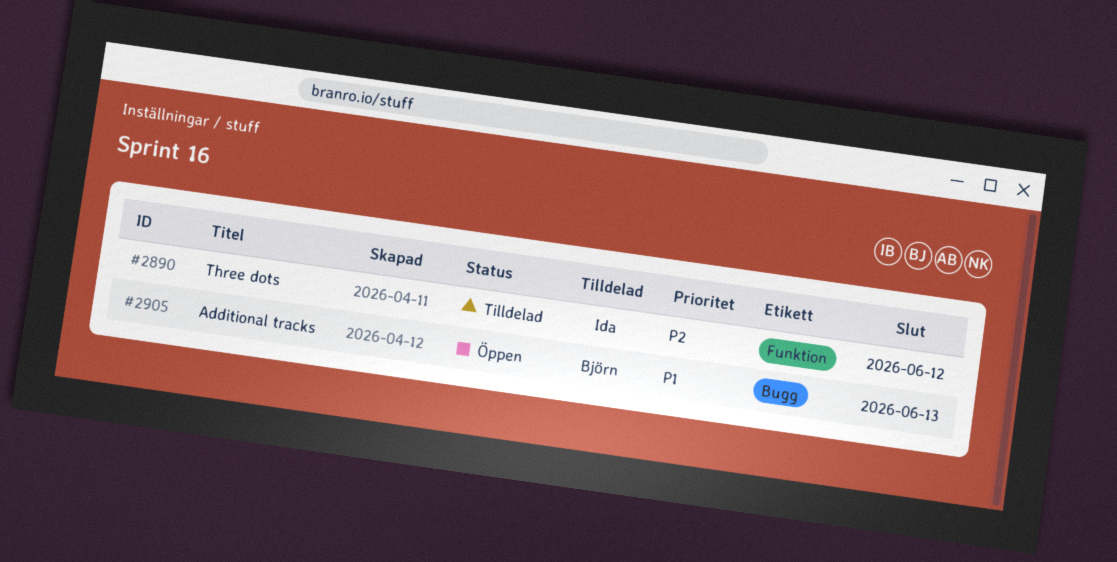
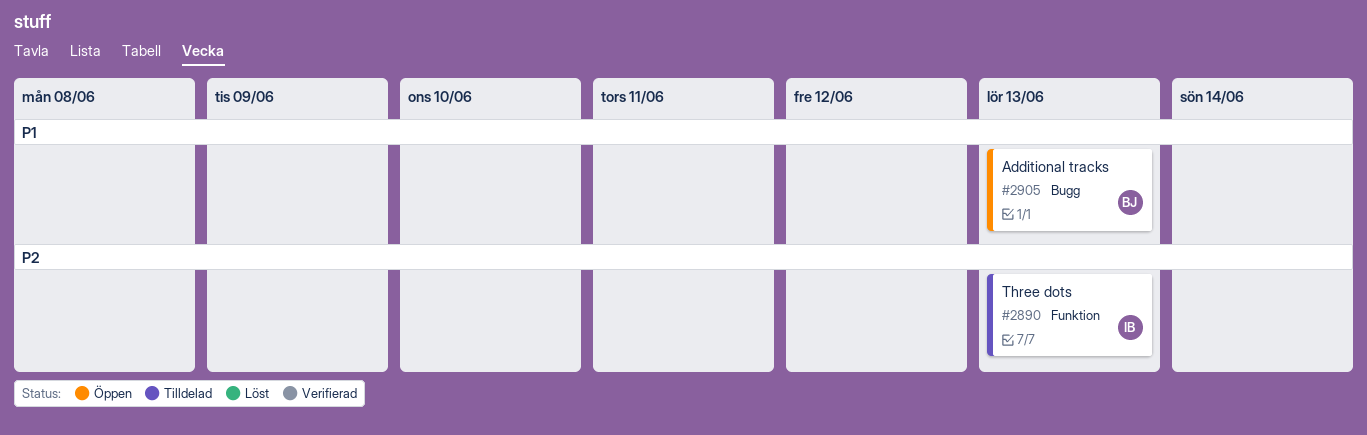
#2890, due: Jun 12 -> Jun 13

